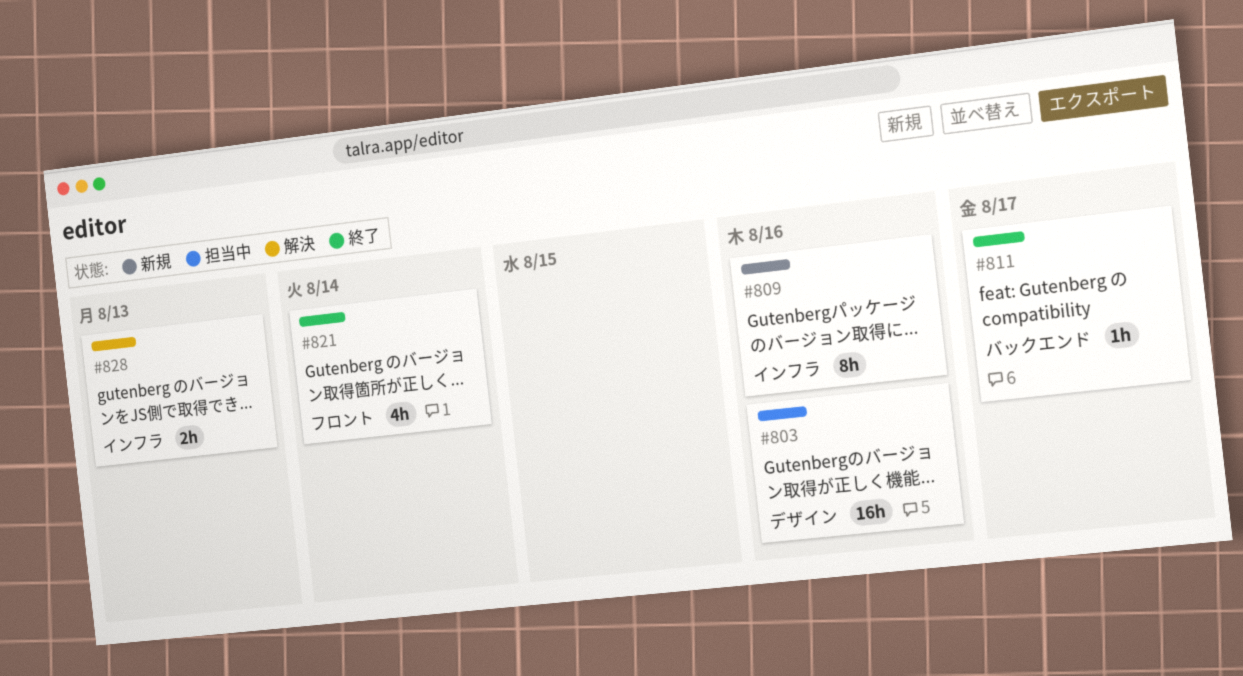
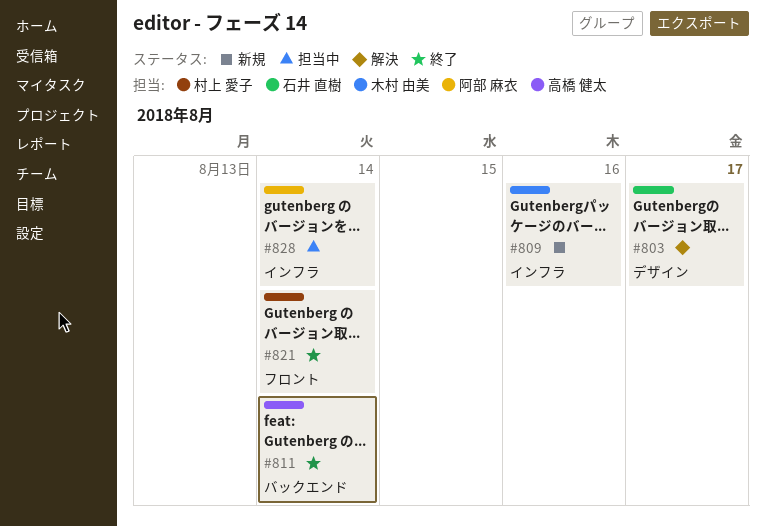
#803, status: 担当中 -> 解決
#803, due: Aug 16 -> Aug 17
#811, due: Aug 17 -> Aug 14
#828, status: 解決 -> 担当中
#828, due: Aug 13 -> Aug 14

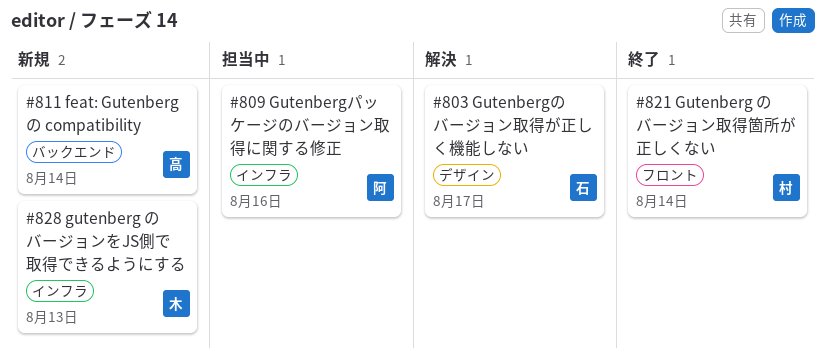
#809, status: 新規 -> 担当中
#809, owner: 木村 由美 -> 阿部 麻衣
#811, status: 終了 -> 新規
#828, status: 担当中 -> 新規
#828, owner: 阿部 麻衣 -> 木村 由美
#828, due: Aug 14 -> Aug 13

